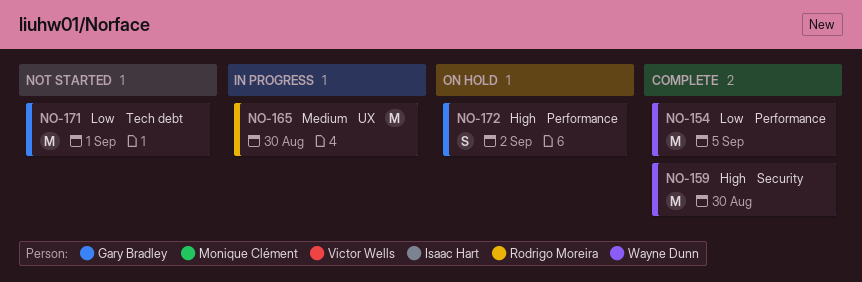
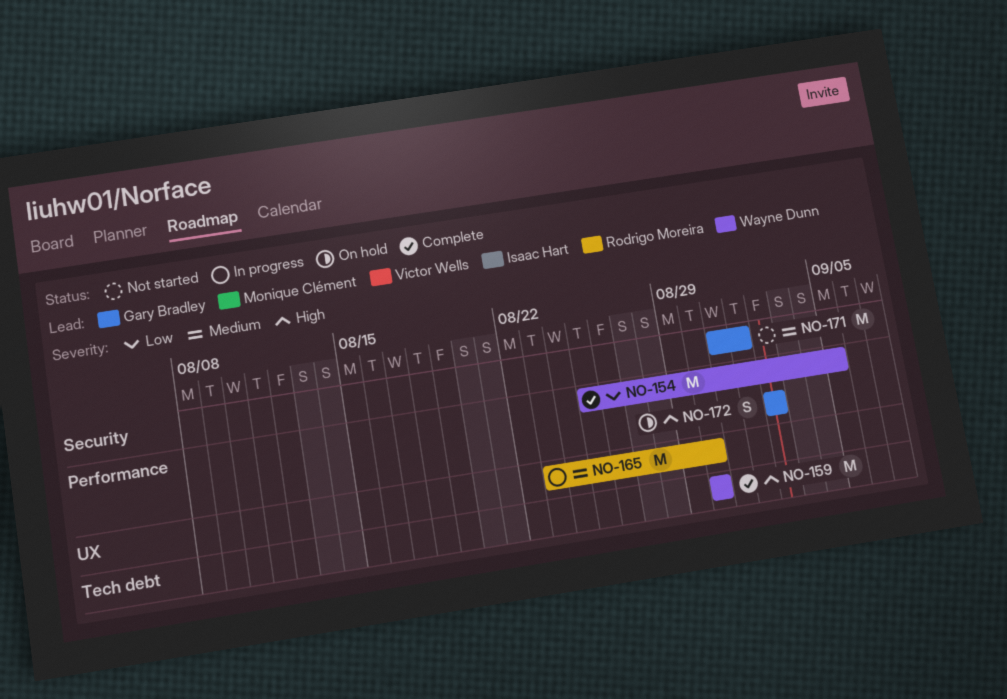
NO-159, label: Security -> Tech debt
NO-171, priority: Low -> Medium
NO-171, label: Tech debt -> Security

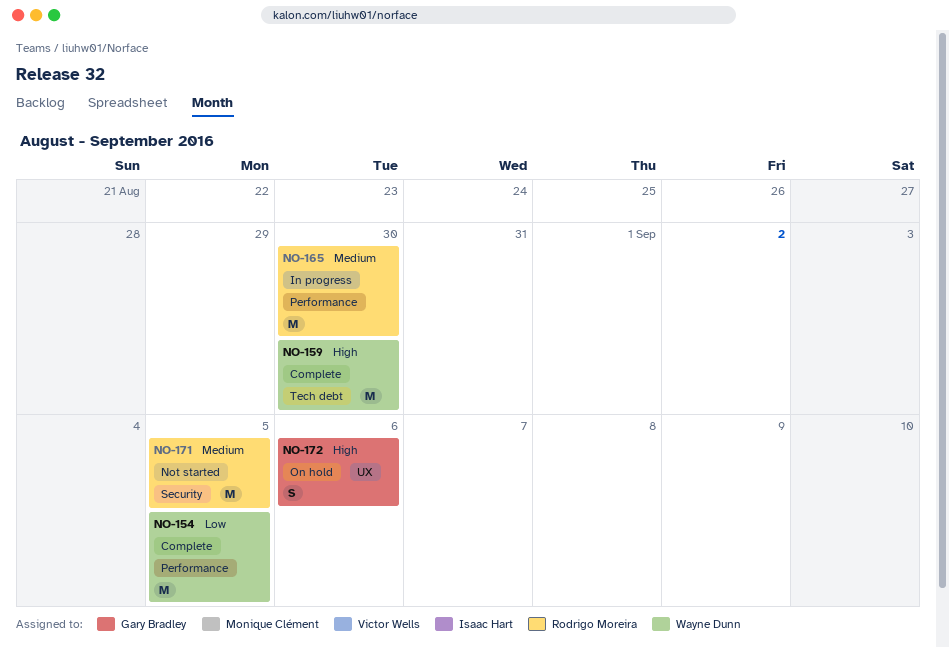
NO-165, label: UX -> Performance
NO-171, owner: Gary Bradley -> Rodrigo Moreira
NO-171, due: Sep 1 -> Sep 5
NO-172, label: Performance -> UX
NO-172, due: Sep 2 -> Sep 6

